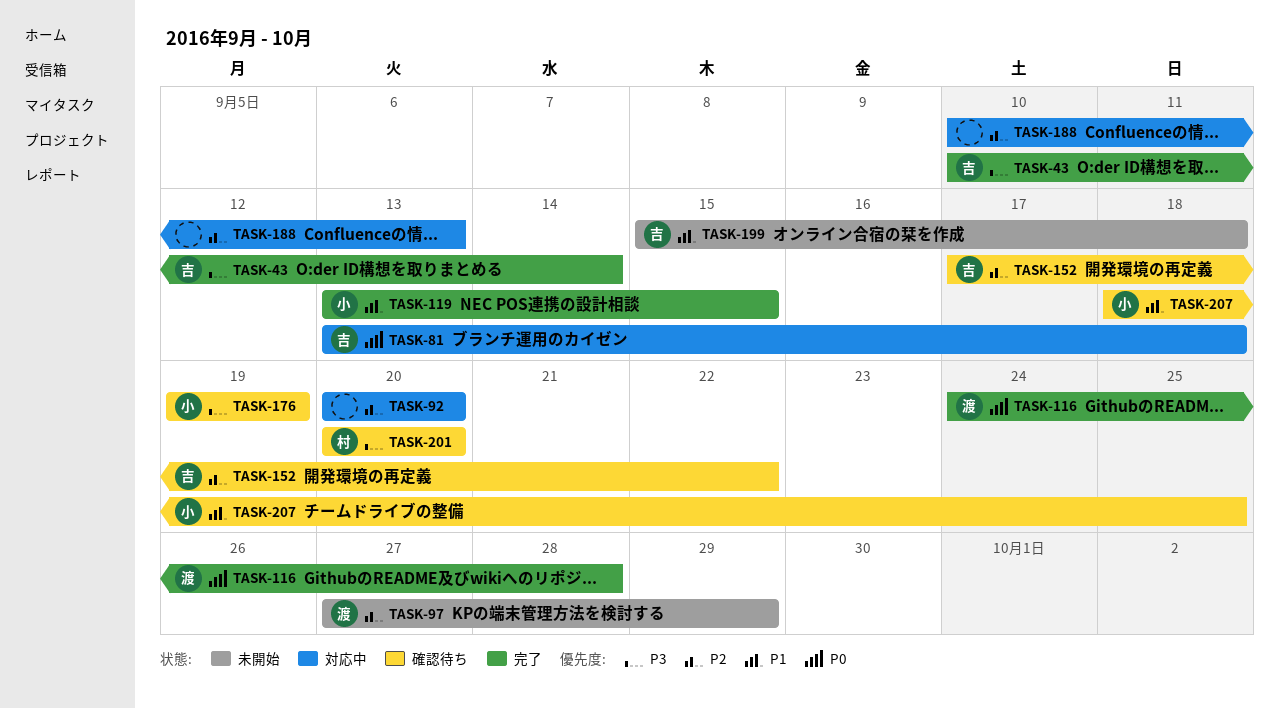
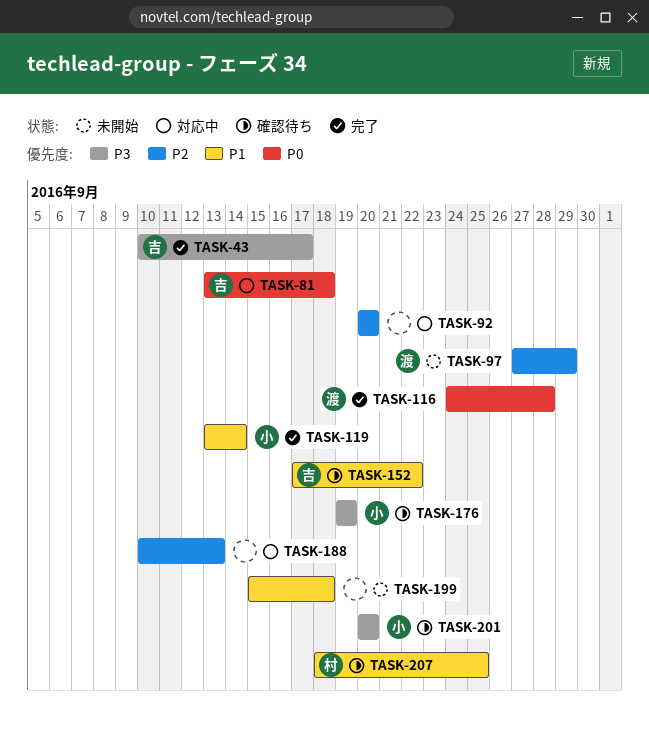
TASK-43, due: Sep 14 -> Sep 17
TASK-119, due: Sep 15 -> Sep 14
TASK-152, priority: P2 -> P1
TASK-199, owner: 吉 -> none
TASK-201, owner: 村 -> 小
TASK-207, owner: 小 -> 村

